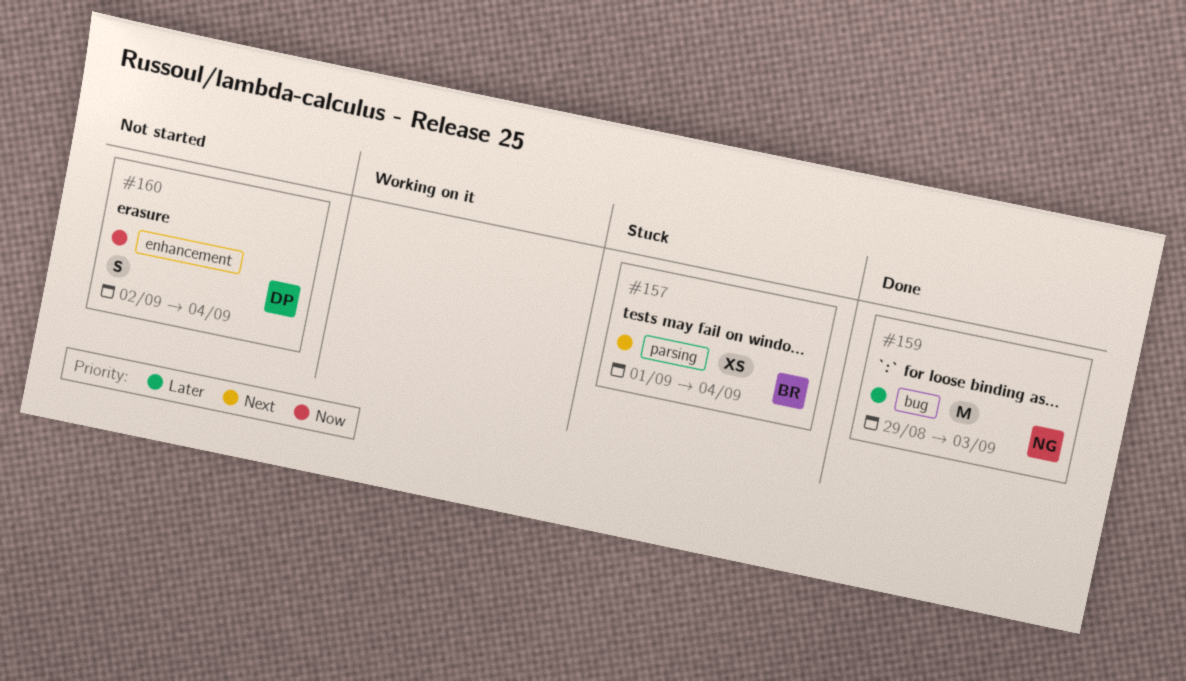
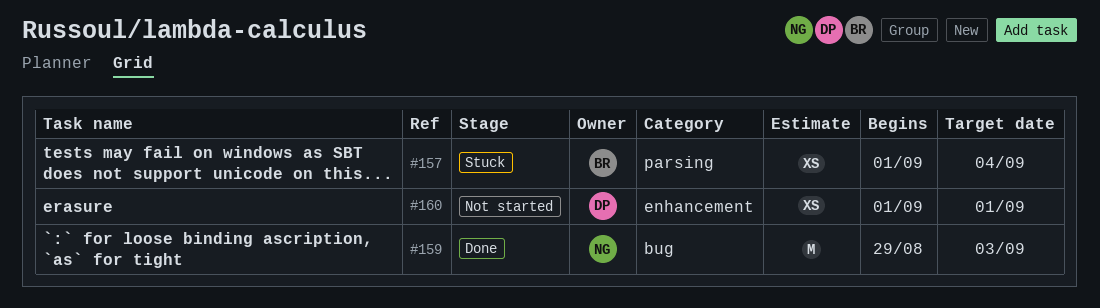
#160, estimate: S -> XS
#160, start: Sep 2 -> Sep 1
#160, due: Sep 4 -> Sep 1

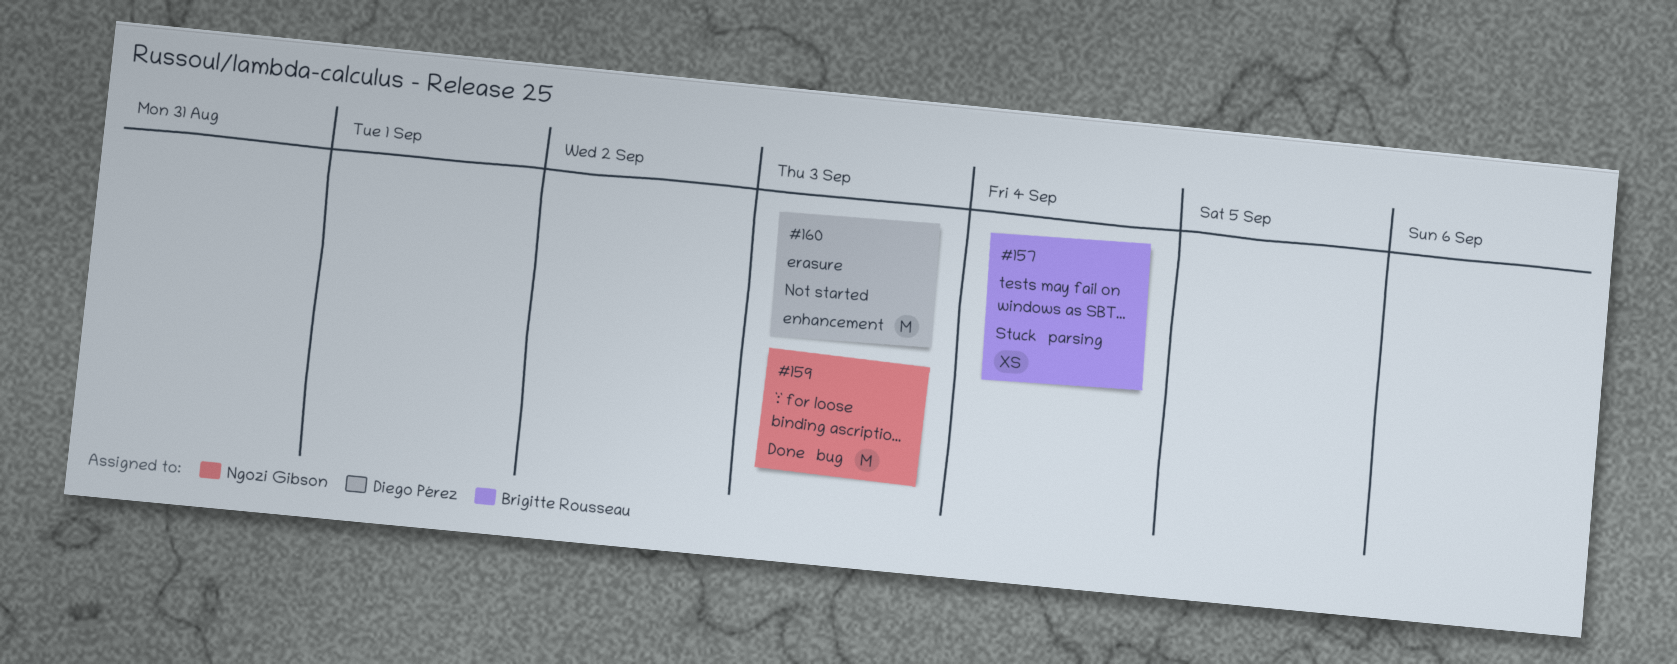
#160, estimate: XS -> M
#160, due: Sep 1 -> Sep 3

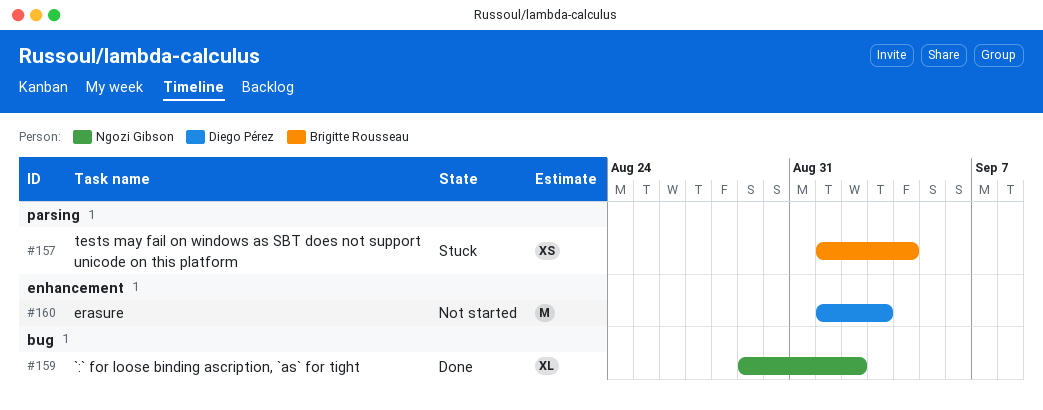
#159, estimate: M -> XL
#159, due: Sep 3 -> Sep 2

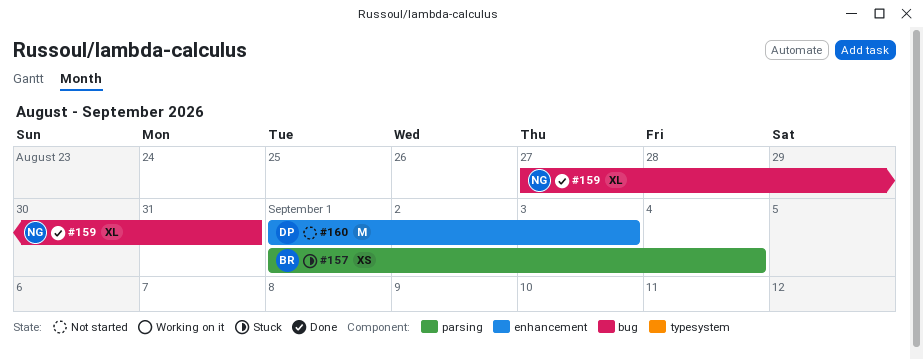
#159, start: Aug 29 -> Aug 27
#159, due: Sep 2 -> Aug 31

